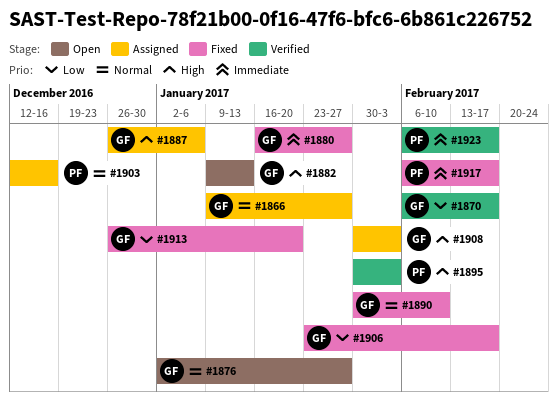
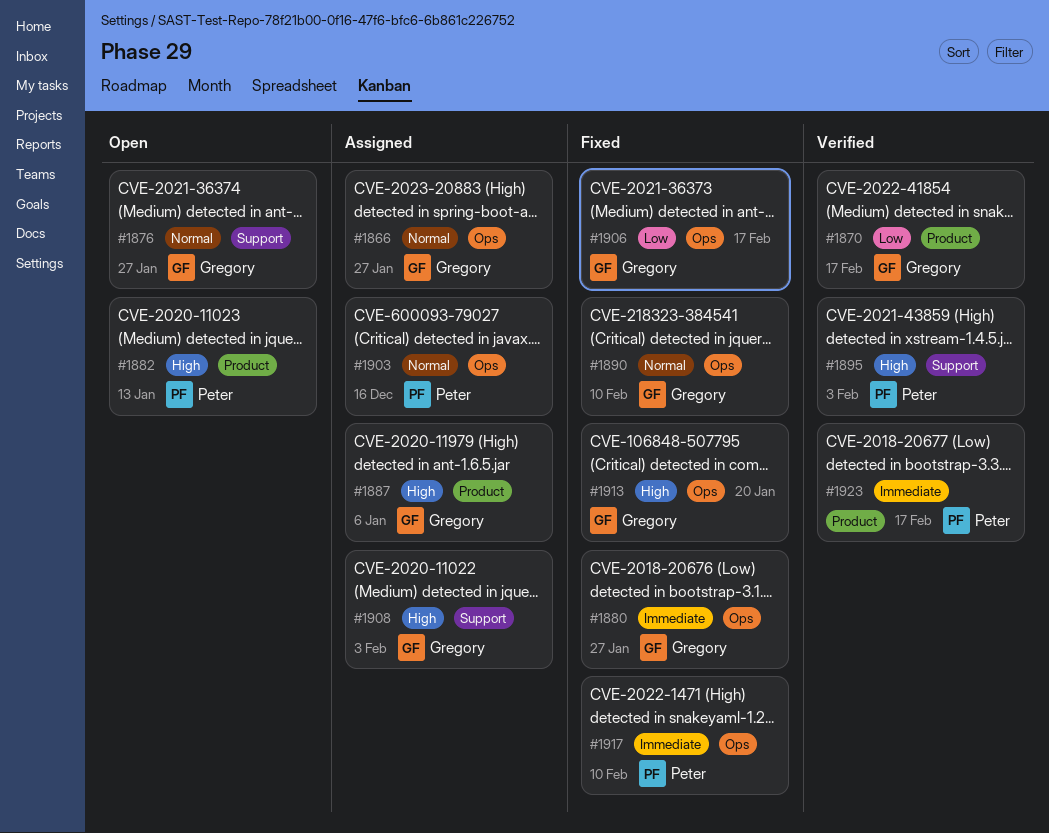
#1882, owner: Gregory -> Peter
#1913, priority: Low -> High
#1917, due: Feb 17 -> Feb 10

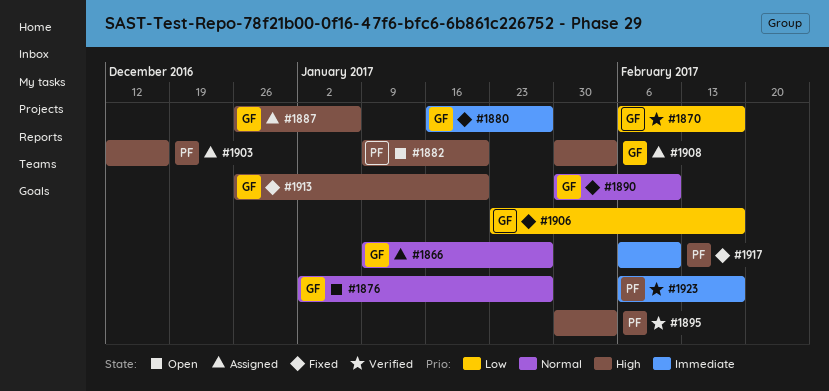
#1882, due: Jan 13 -> Jan 20
#1903, priority: Normal -> High

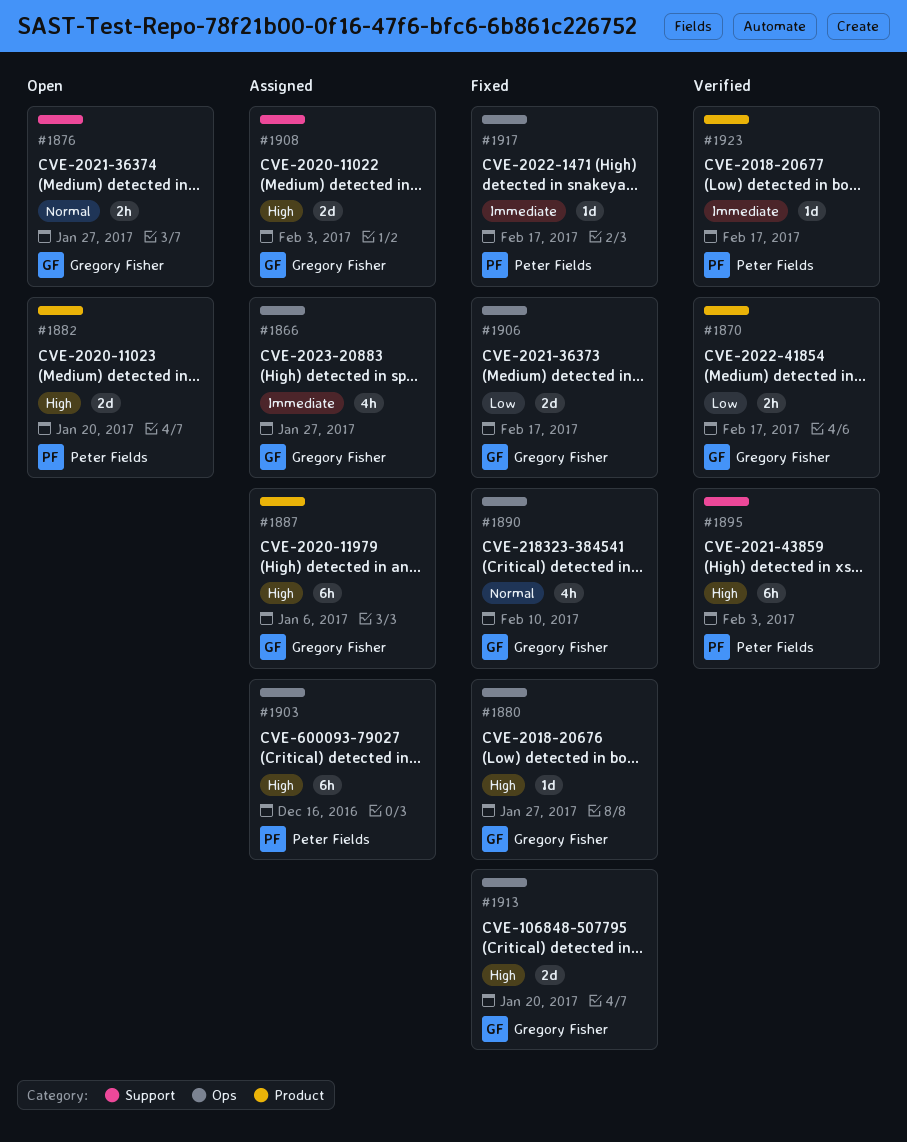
#1866, priority: Normal -> Immediate
#1880, priority: Immediate -> High
#1917, due: Feb 10 -> Feb 17

